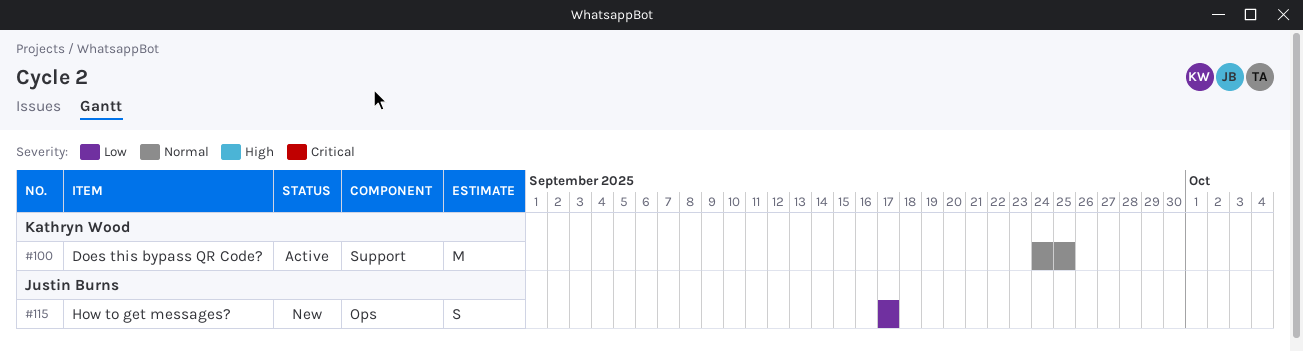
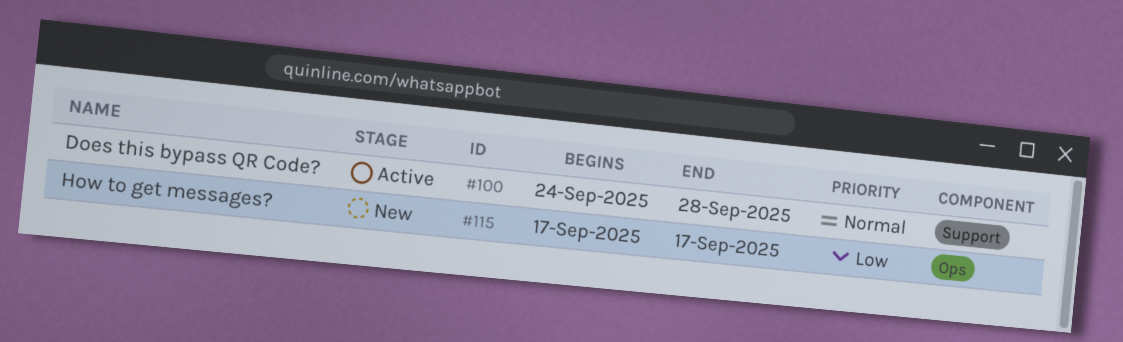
#100, due: Sep 25 -> Sep 28

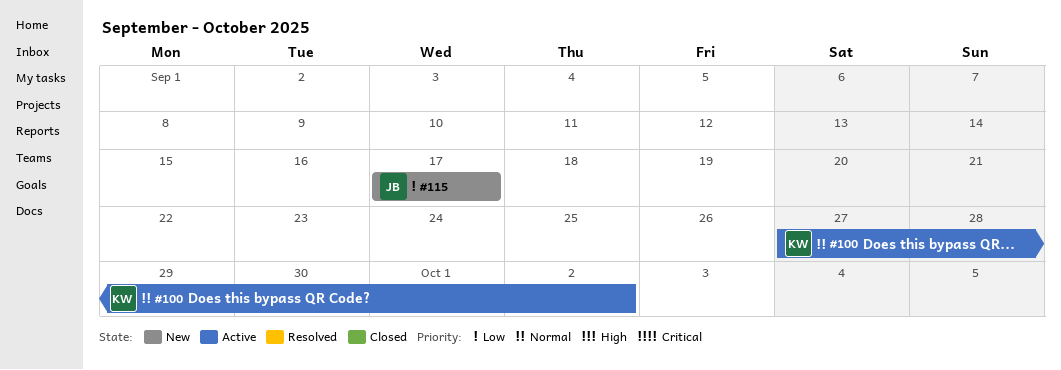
#100, start: Sep 24 -> Sep 27
#100, due: Sep 28 -> Oct 2

